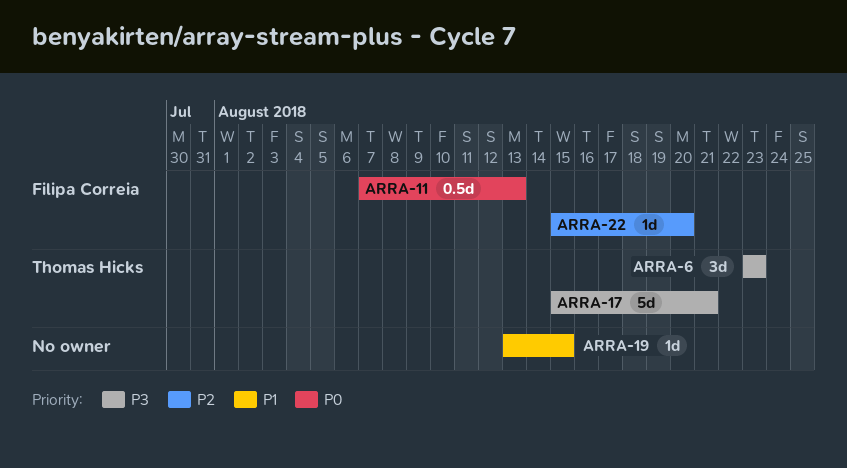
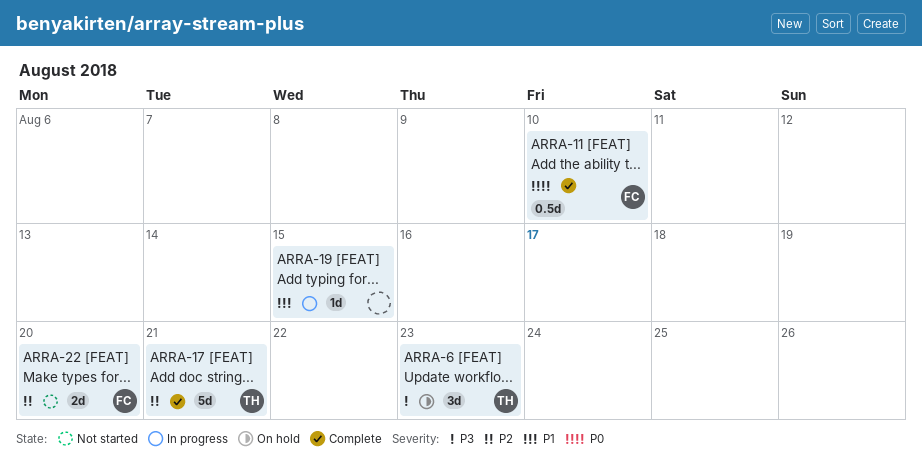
ARRA-11, due: Aug 13 -> Aug 10
ARRA-17, priority: P3 -> P2
ARRA-22, estimate: 1d -> 2d

